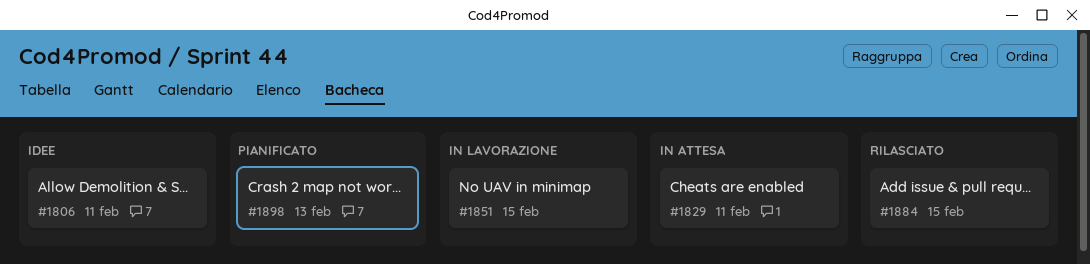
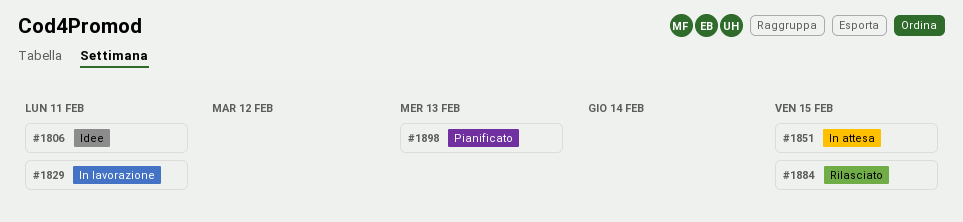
#1829, status: In attesa -> In lavorazione
#1851, status: In lavorazione -> In attesa

